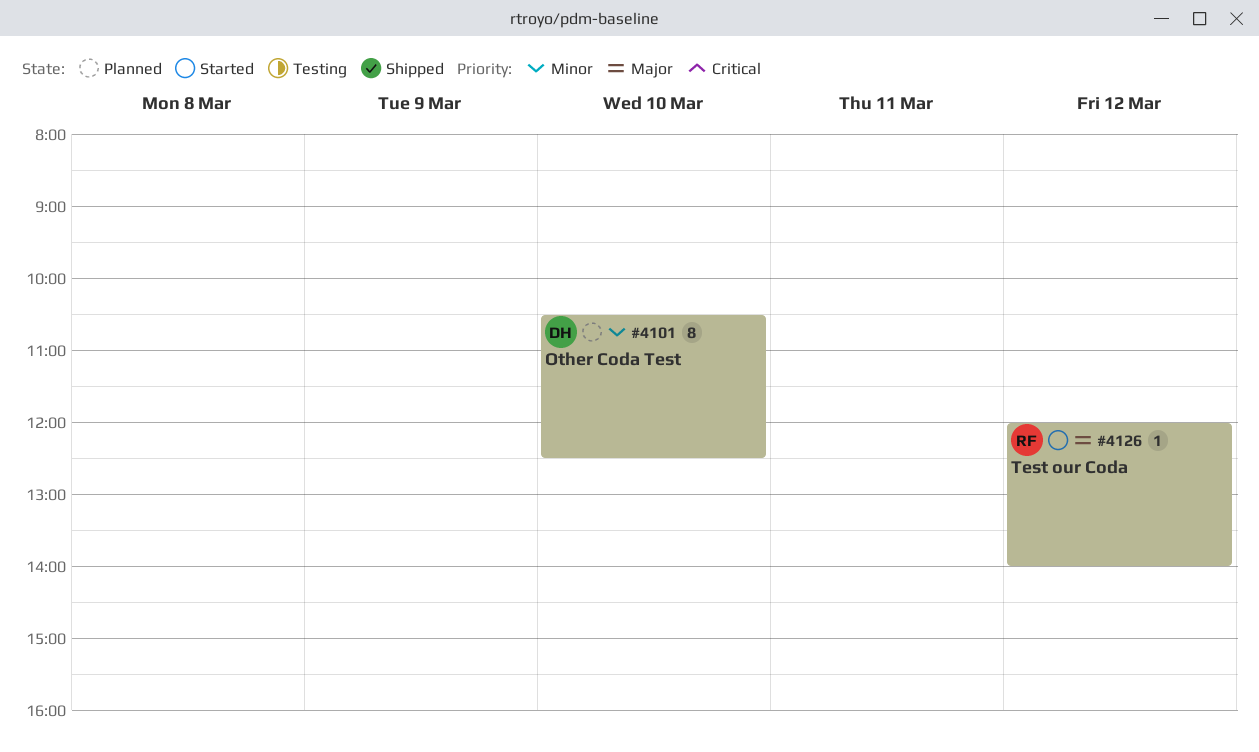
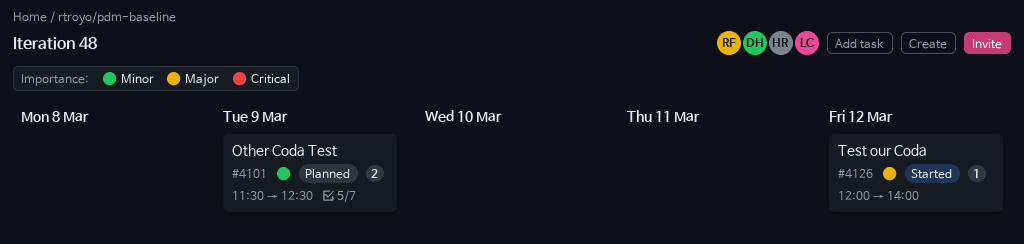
#4101, estimate: 8 -> 2
#4101, day: Mar 10 -> Mar 9
#4101, begins: 10:30 -> 11:30

